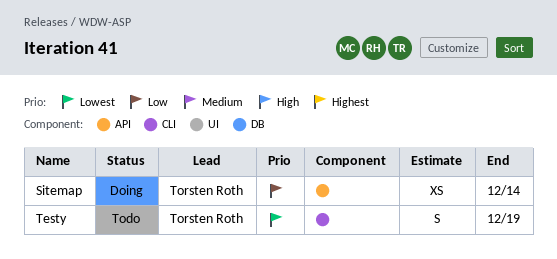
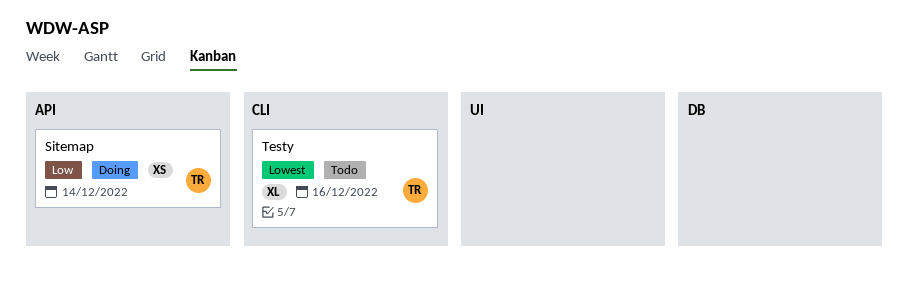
Testy, estimate: S -> XL
Testy, due: Dec 19 -> Dec 16

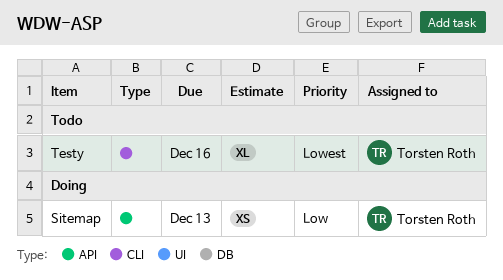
Sitemap, due: Dec 14 -> Dec 13

